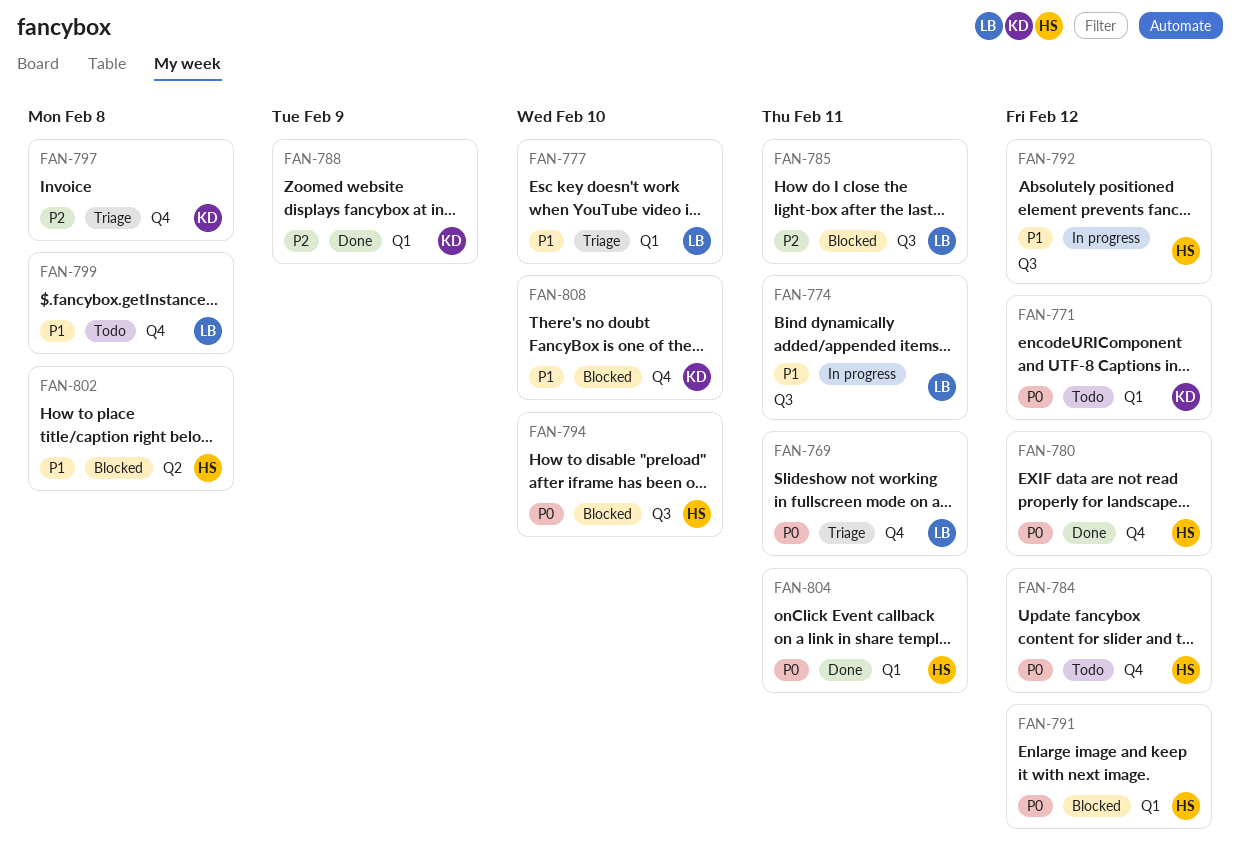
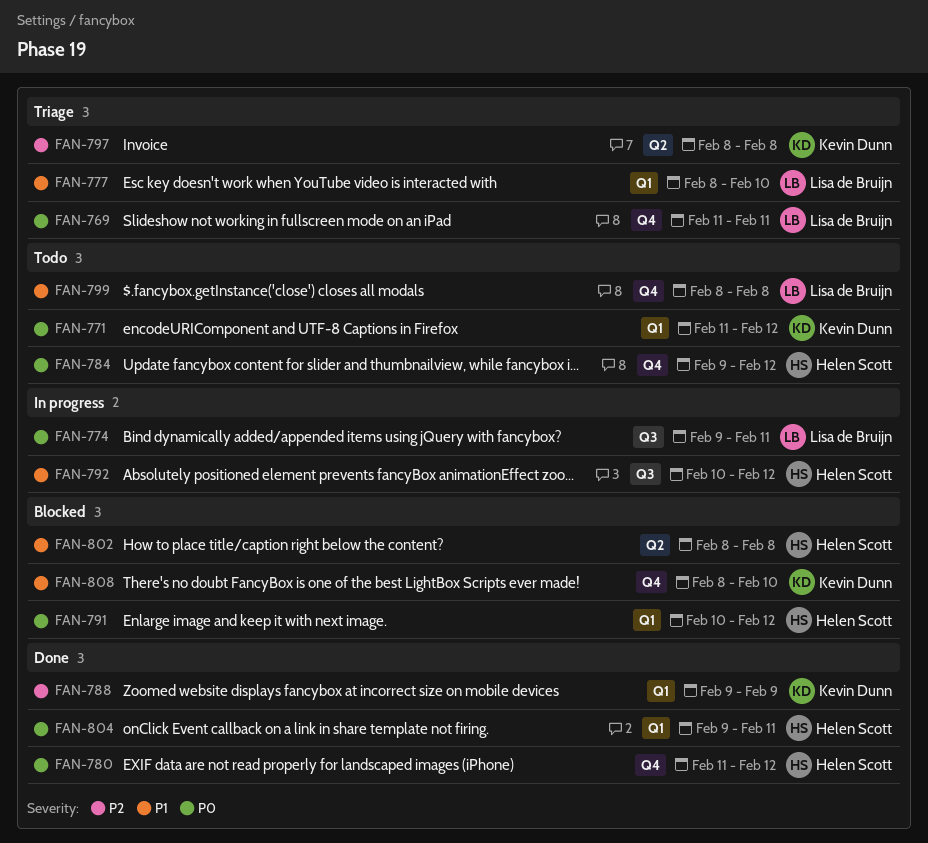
FAN-774, priority: P1 -> P0
FAN-785: present -> none
FAN-794: present -> none
FAN-797, label: Q4 -> Q2

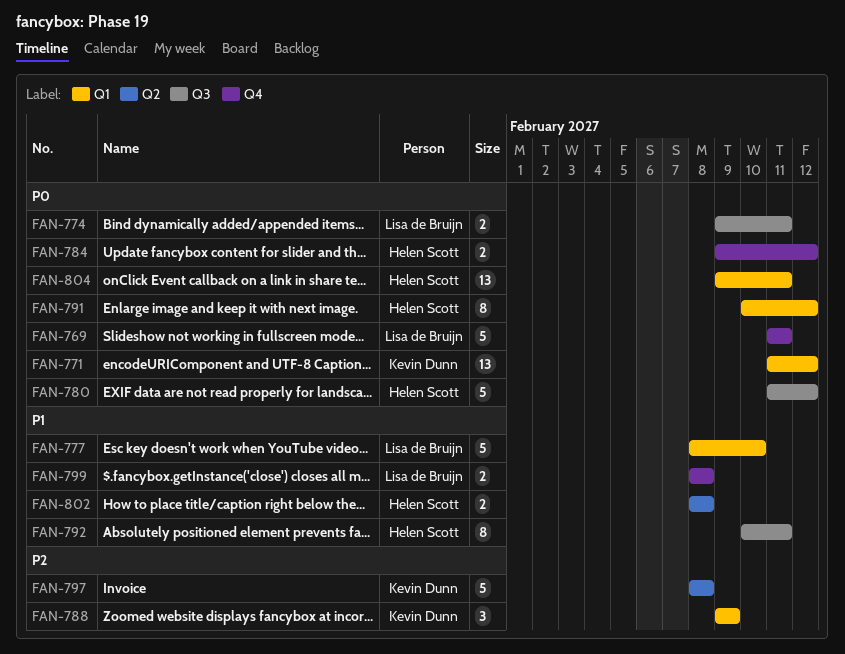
FAN-780, label: Q4 -> Q3
FAN-792, due: Feb 12 -> Feb 11
FAN-808: present -> none

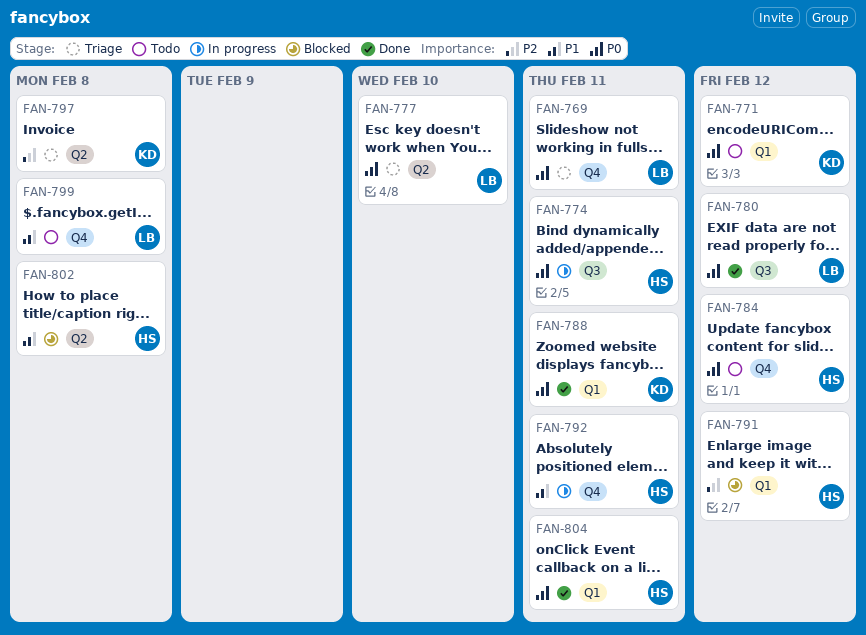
FAN-774, owner: Lisa de Bruijn -> Helen Scott
FAN-777, priority: P1 -> P0
FAN-777, label: Q1 -> Q2
FAN-780, owner: Helen Scott -> Lisa de Bruijn
FAN-788, priority: P2 -> P0
FAN-788, due: Feb 9 -> Feb 11
FAN-791, priority: P0 -> P2
FAN-792, label: Q3 -> Q4

